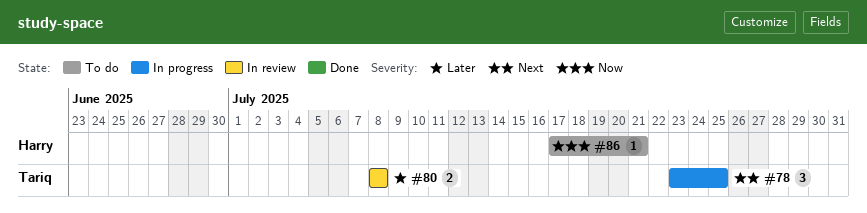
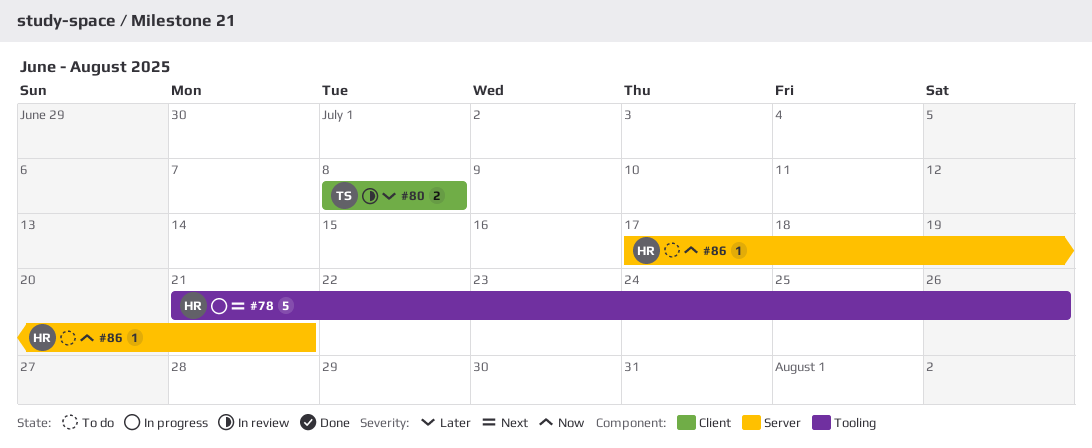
#78, owner: Tariq -> Harry
#78, estimate: 3 -> 5
#78, start: Jul 23 -> Jul 21
#78, due: Jul 25 -> Jul 26

